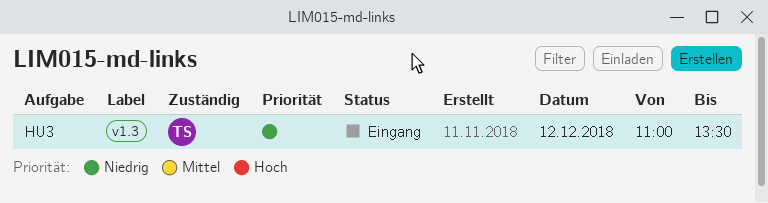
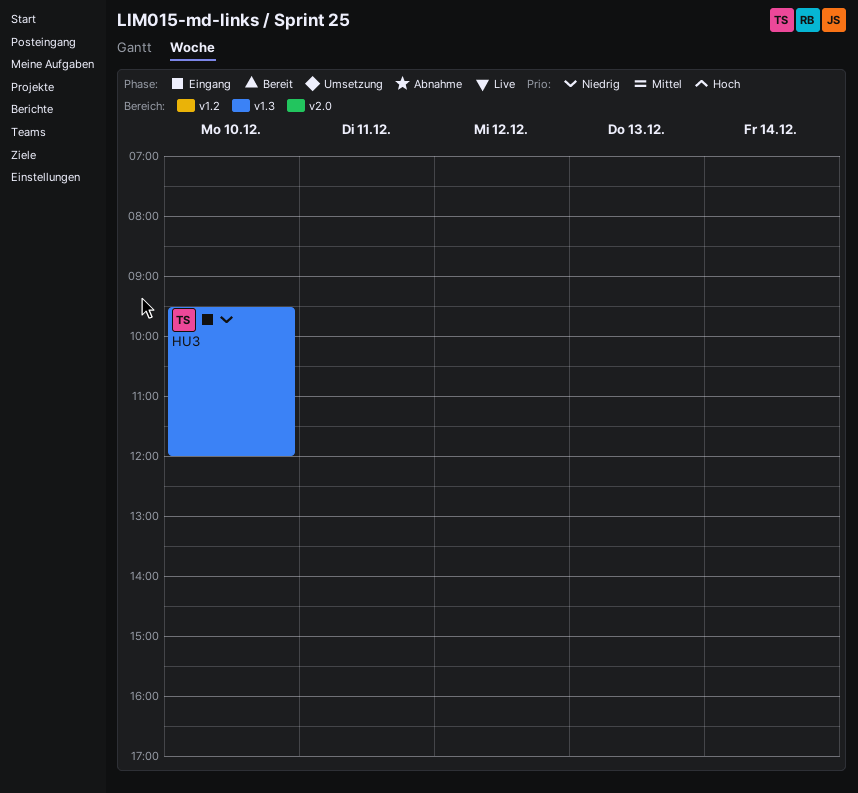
HU3, day: Dec 12 -> Dec 10
HU3, begins: 11:00 -> 09:30
HU3, ends: 13:30 -> 12:00

